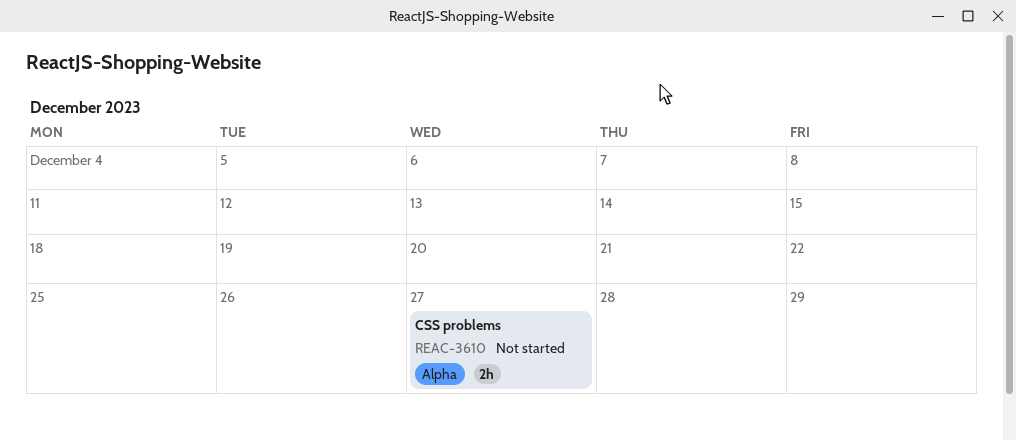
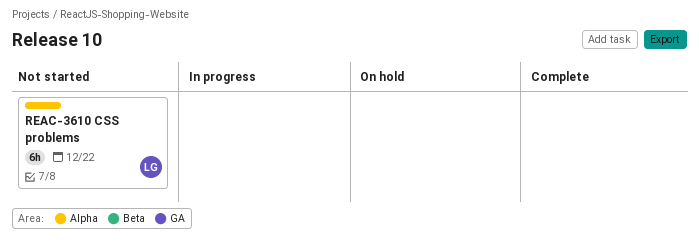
REAC-3610, estimate: 2h -> 6h
REAC-3610, due: Dec 27 -> Dec 22

